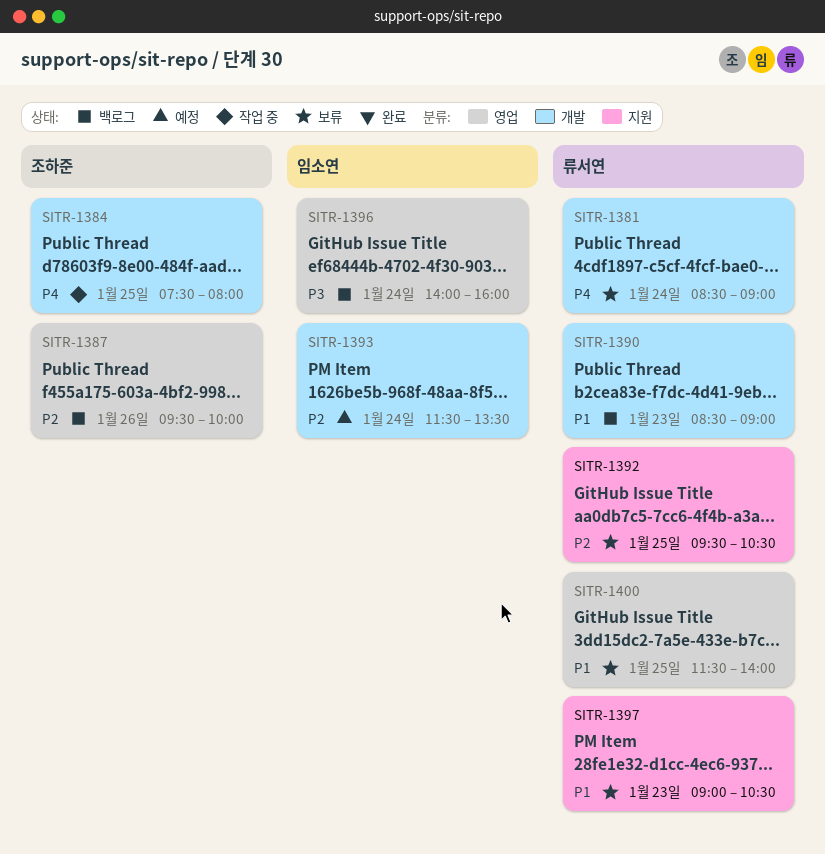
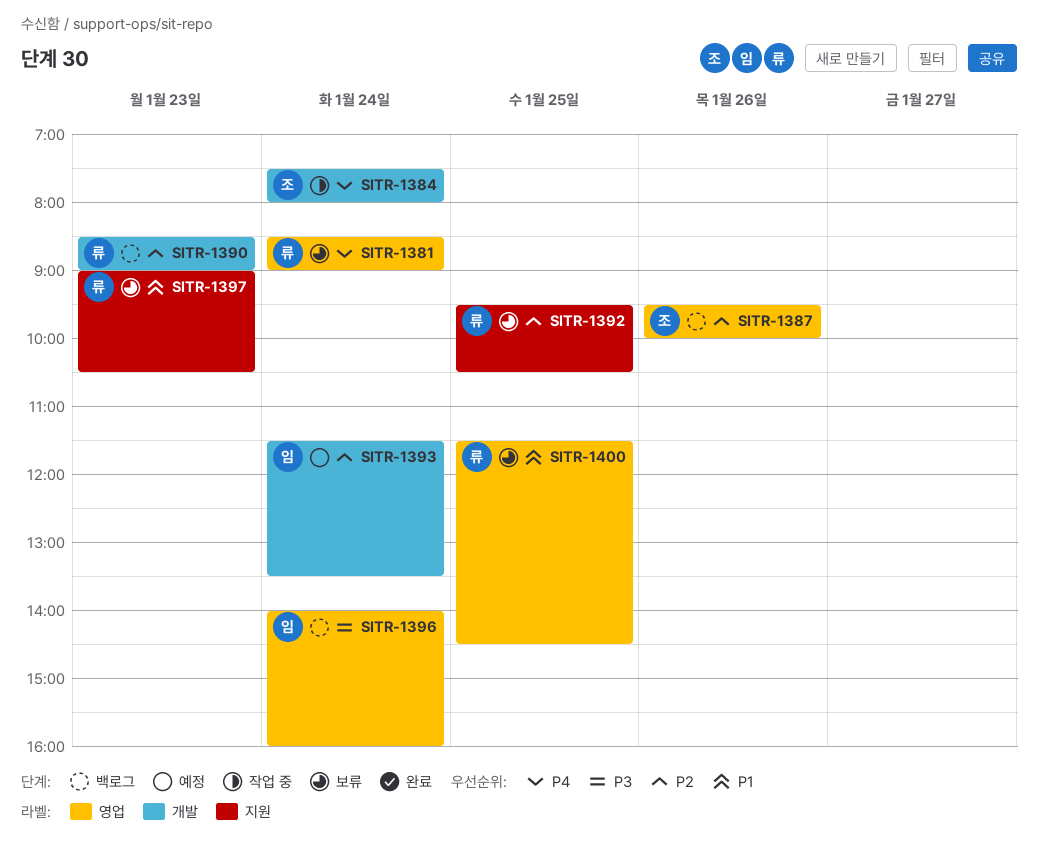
SITR-1381, label: 개발 -> 영업
SITR-1384, day: Jan 25 -> Jan 24
SITR-1390, priority: P1 -> P2
SITR-1400, ends: 14:00 -> 14:30

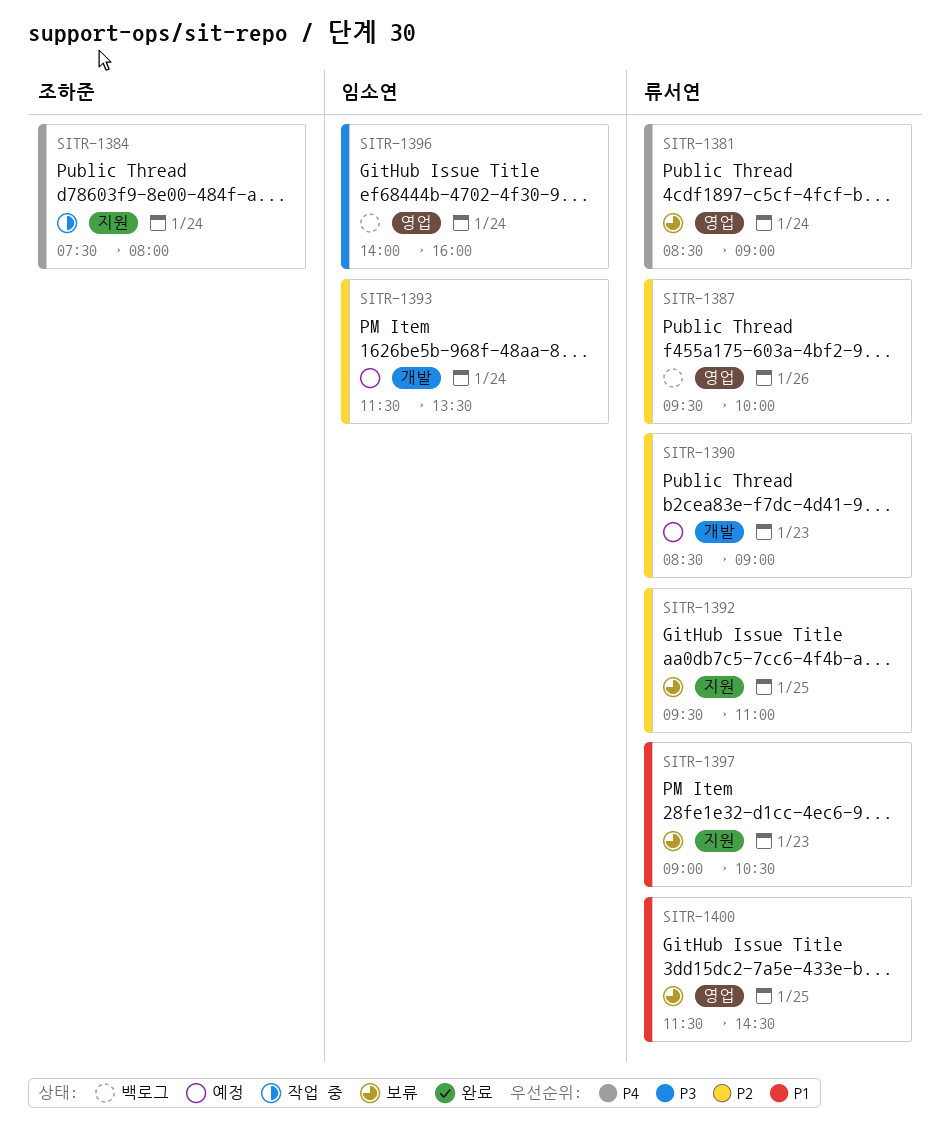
SITR-1384, label: 개발 -> 지원
SITR-1387, owner: 조하준 -> 류서연
SITR-1390, status: 백로그 -> 예정
SITR-1392, ends: 10:30 -> 11:00

